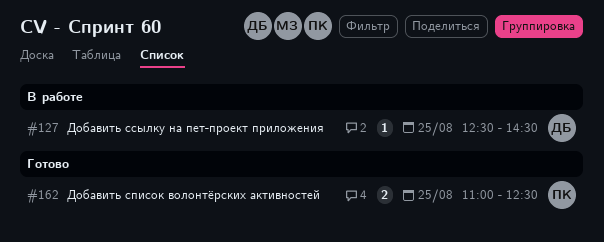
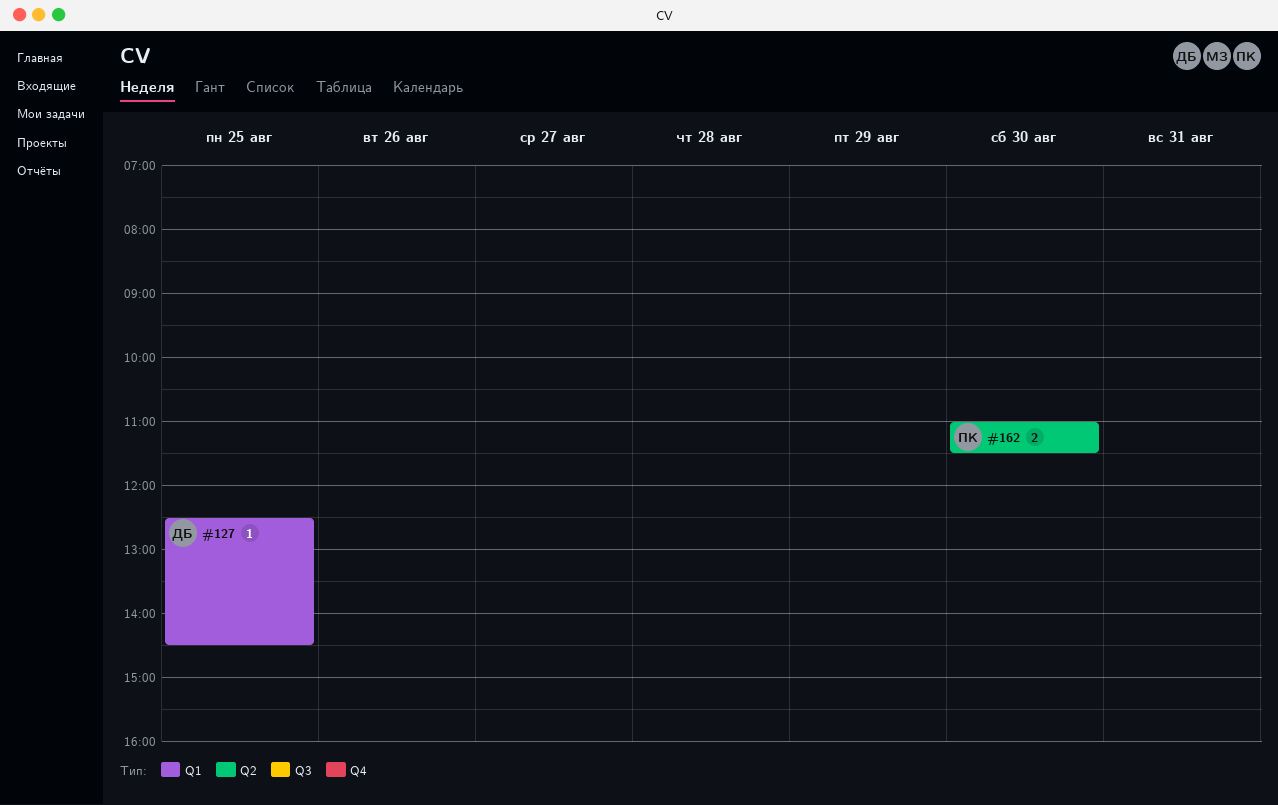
#162, day: Aug 25 -> Aug 30
#162, ends: 12:30 -> 11:30

